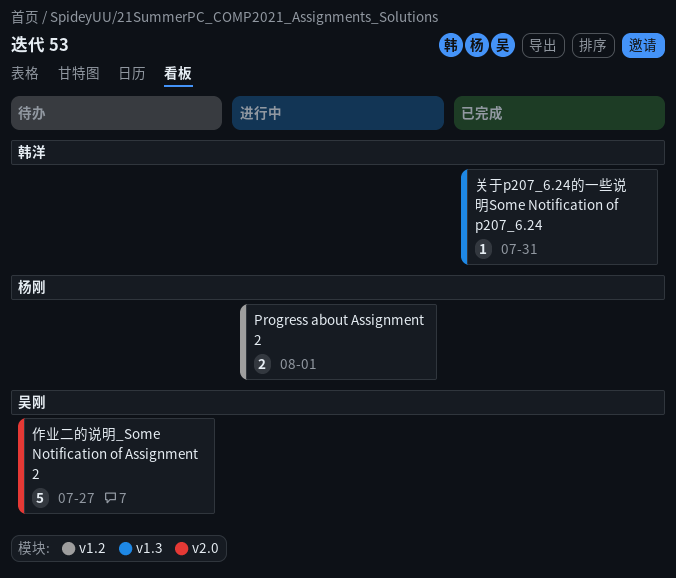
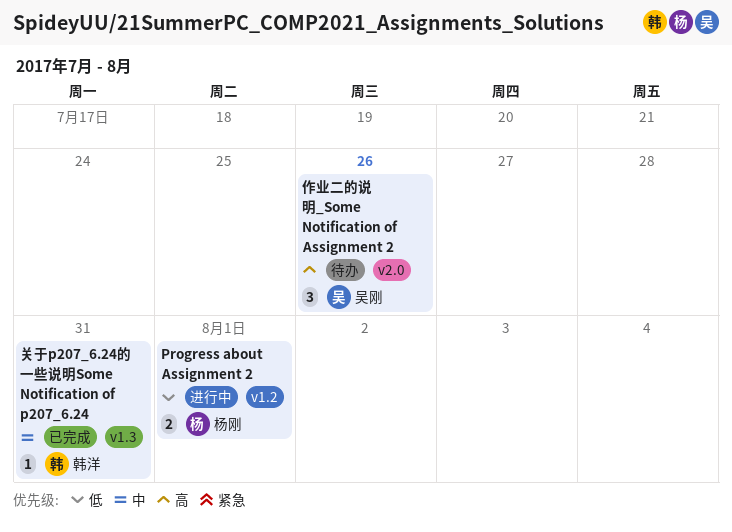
作业二的说明_Some Notification of Assignment 2, estimate: 5 -> 3
作业二的说明_Some Notification of Assignment 2, due: Jul 27 -> Jul 26

